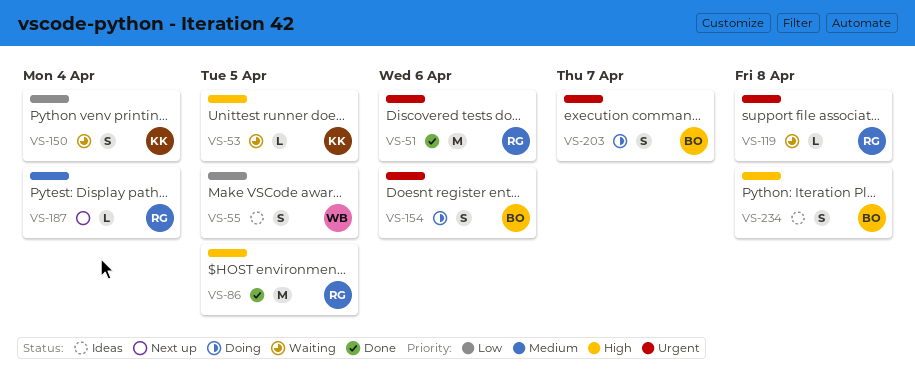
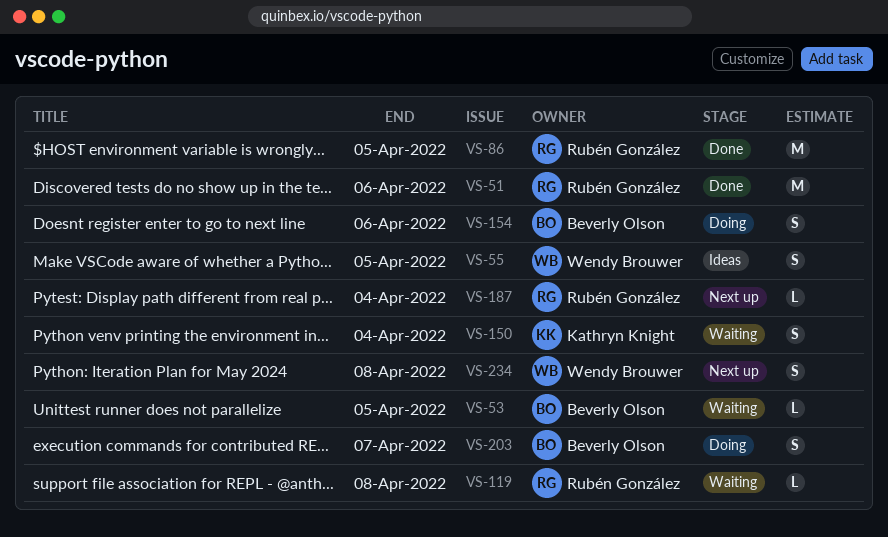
VS-53, owner: Kathryn Knight -> Beverly Olson
VS-234, status: Ideas -> Next up
VS-234, owner: Beverly Olson -> Wendy Brouwer

